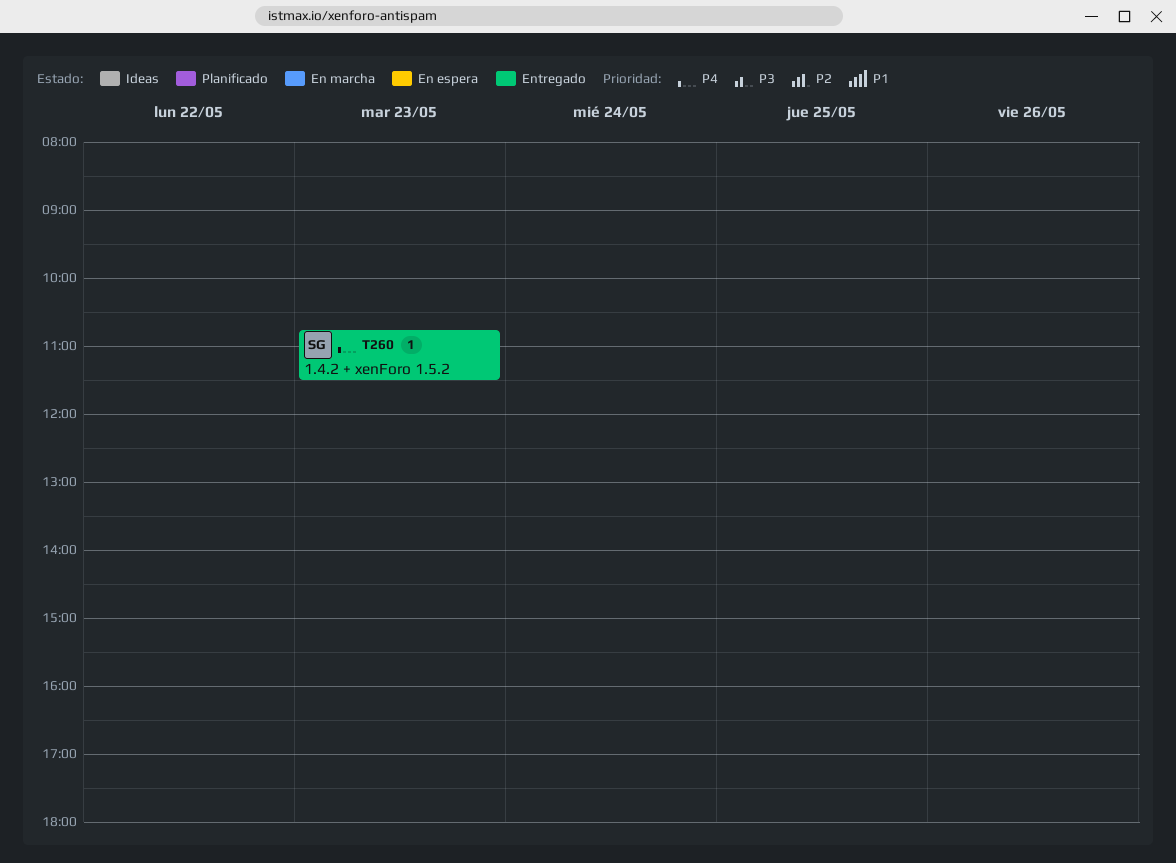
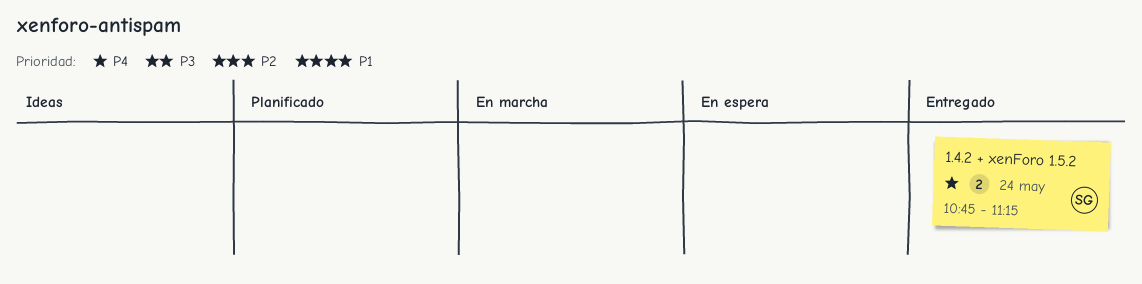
1.4.2 + xenForo 1.5.2, estimate: 1 -> 2
1.4.2 + xenForo 1.5.2, day: May 23 -> May 24
1.4.2 + xenForo 1.5.2, ends: 11:30 -> 11:15

